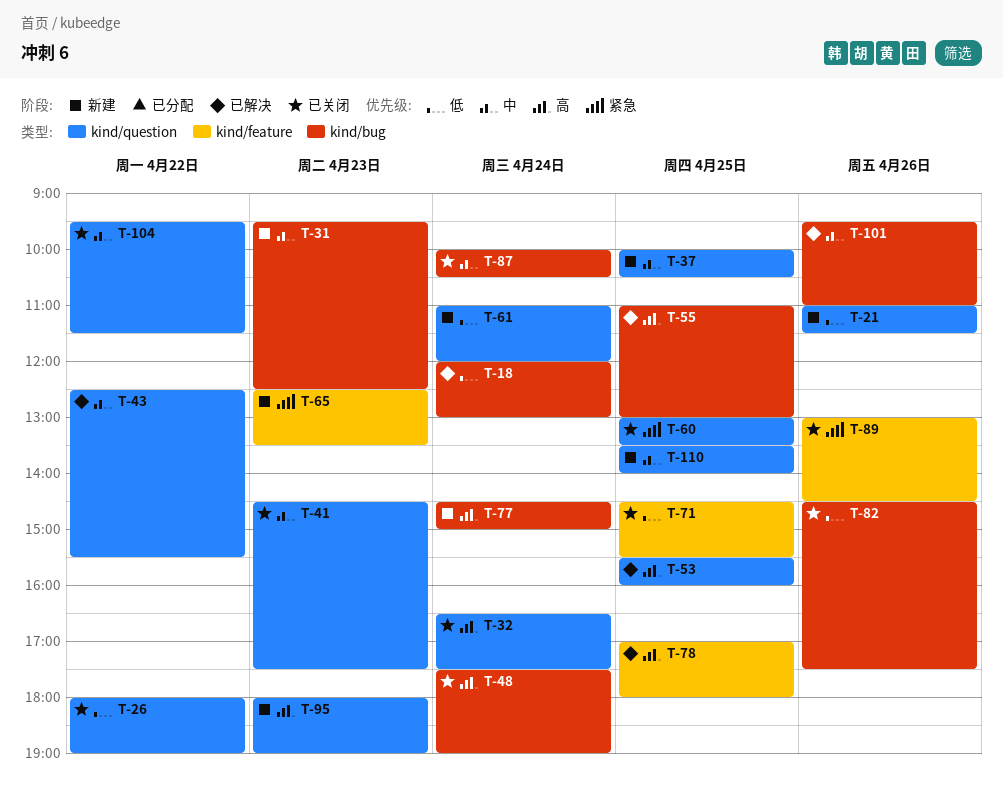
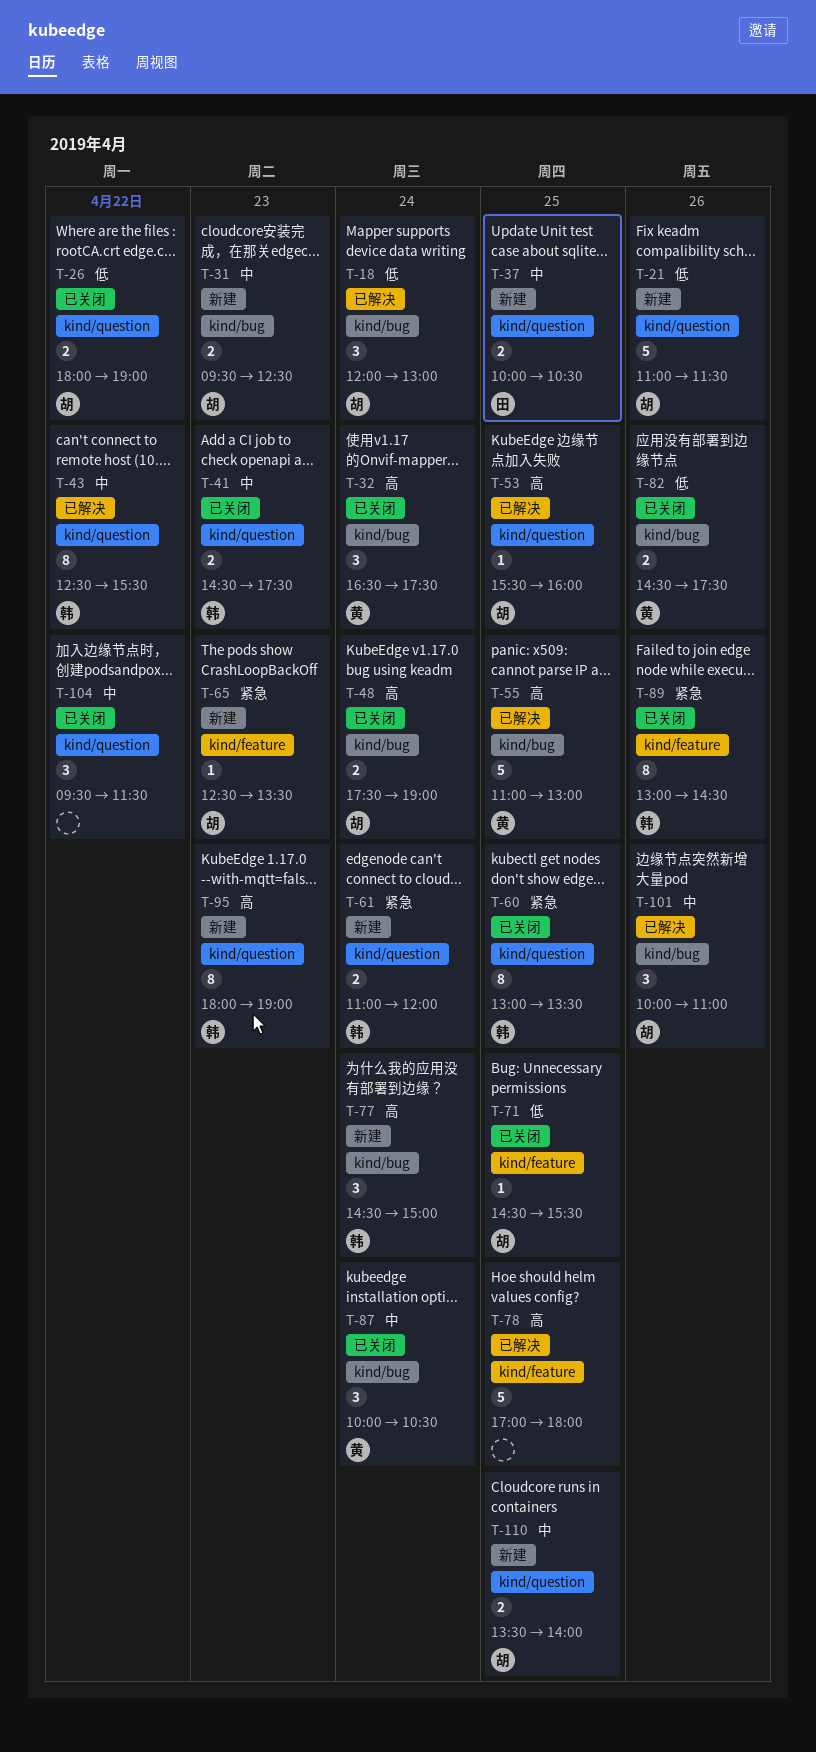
T-32, label: kind/question -> kind/bug
T-61, priority: 低 -> 紧急
T-101, begins: 09:30 -> 10:00

